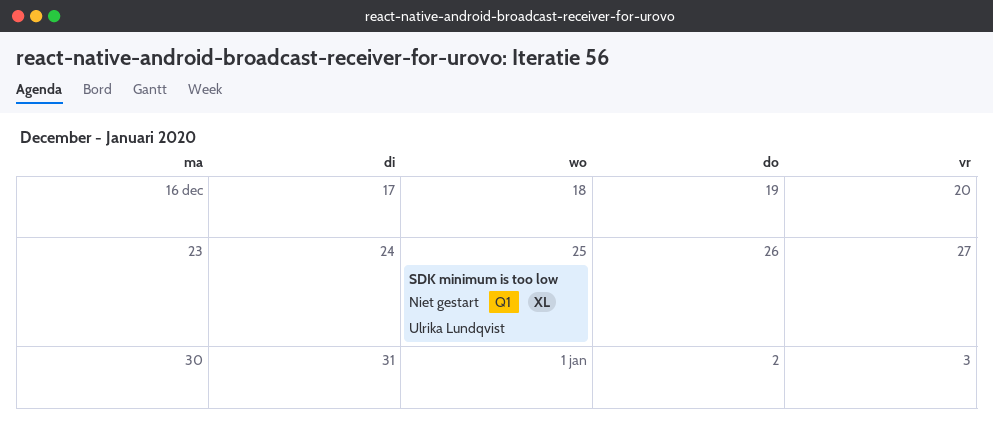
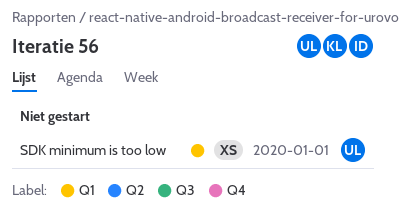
SDK minimum is too low, estimate: XL -> XS
SDK minimum is too low, due: Dec 25 -> Jan 1

